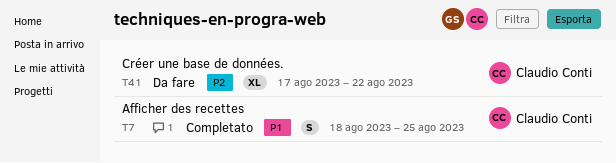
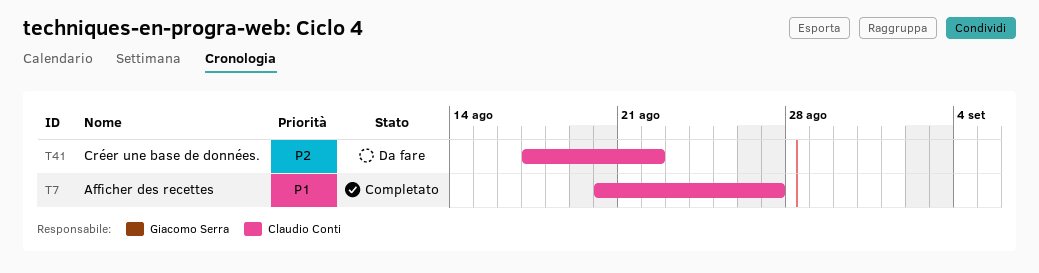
T7, start: Aug 18 -> Aug 20
T7, due: Aug 25 -> Aug 27

